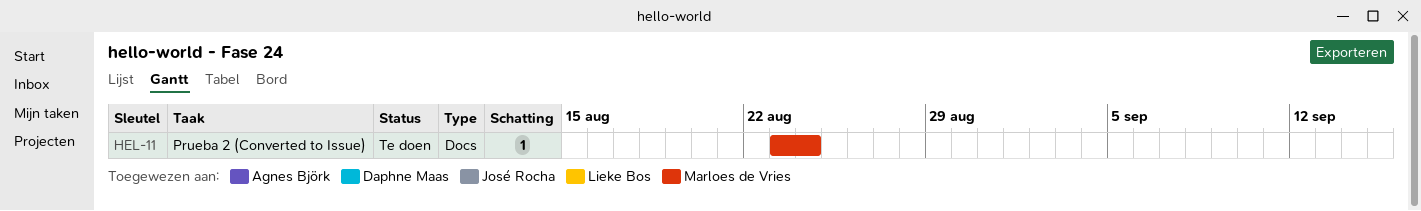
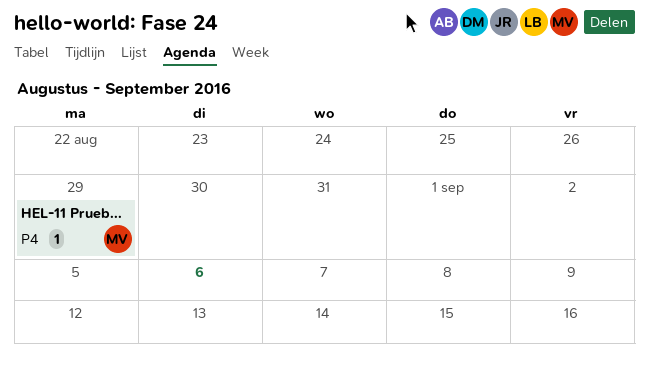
HEL-11, due: Aug 24 -> Aug 29

